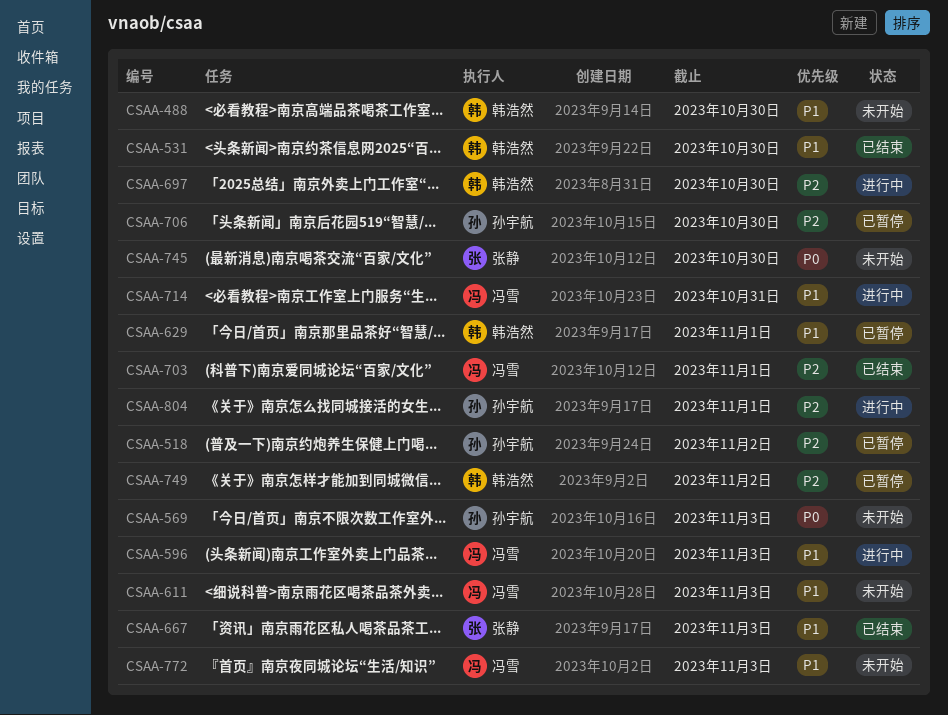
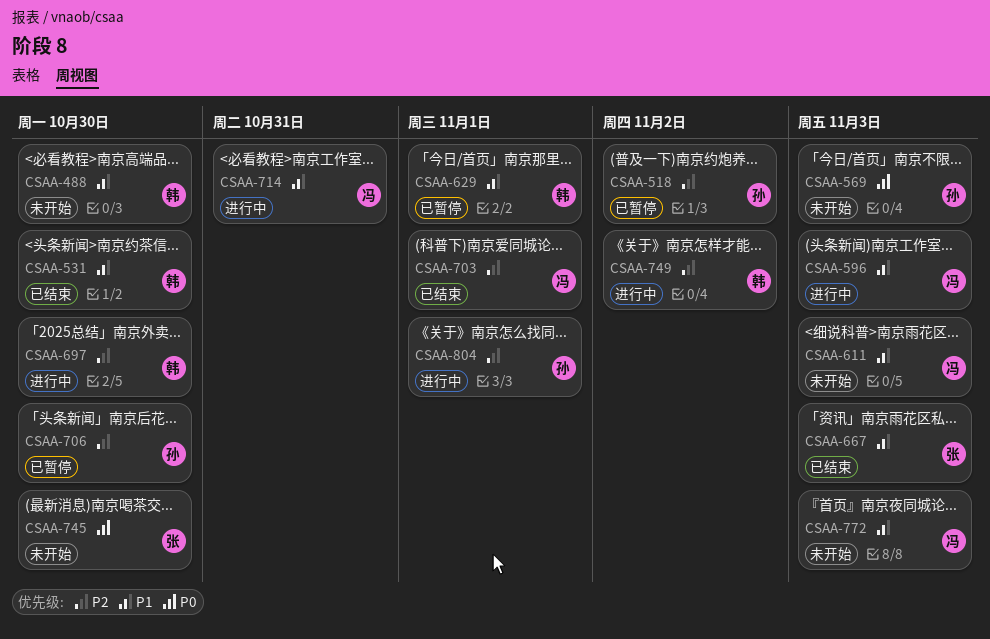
CSAA-749, status: 已暂停 -> 进行中

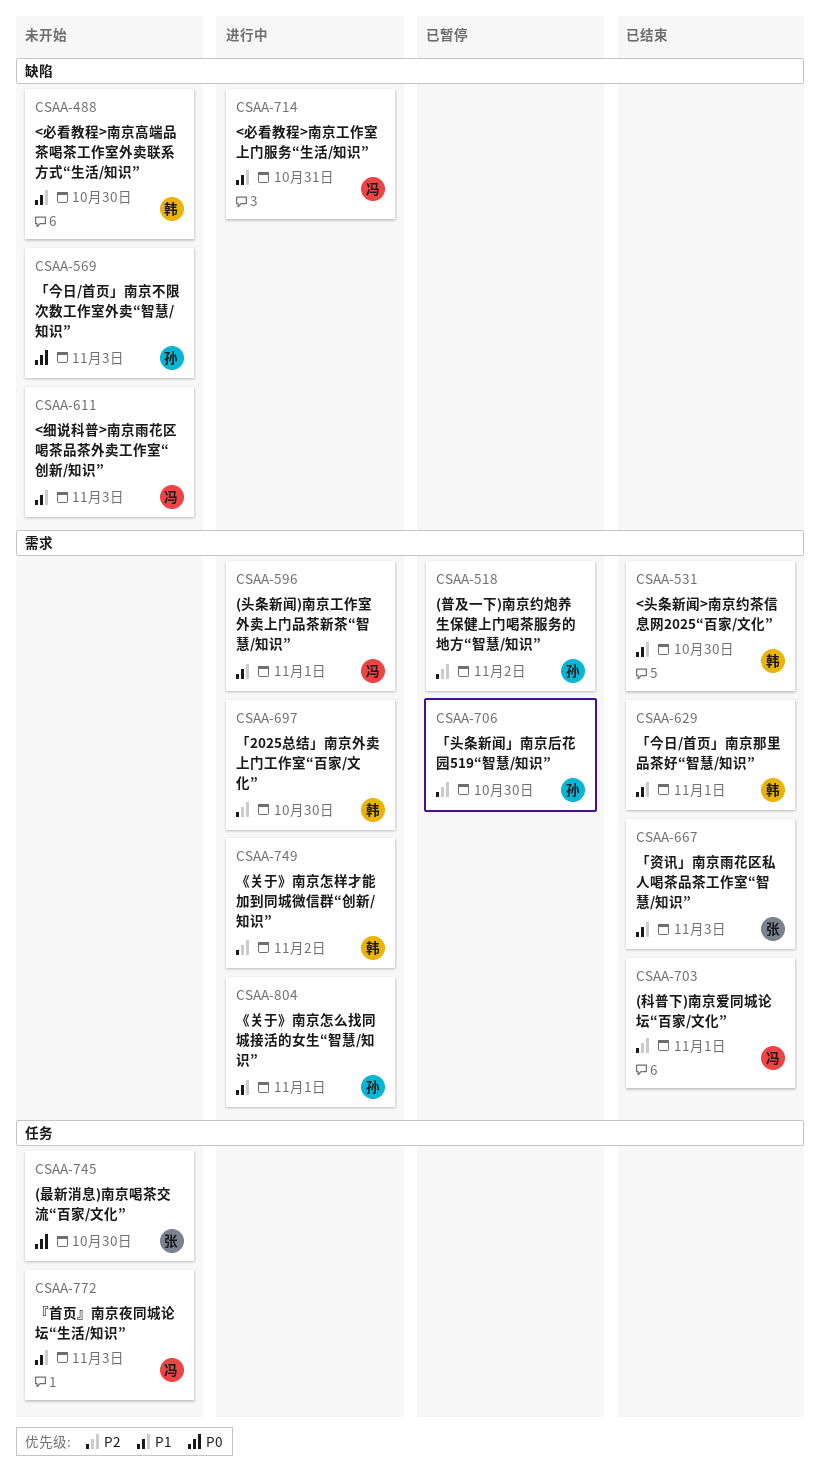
CSAA-596, due: Nov 3 -> Nov 1
CSAA-629, status: 已暂停 -> 已结束
CSAA-804, priority: P2 -> P1

